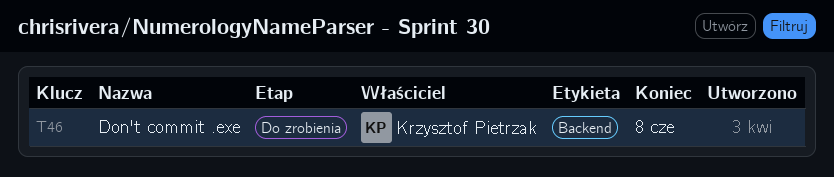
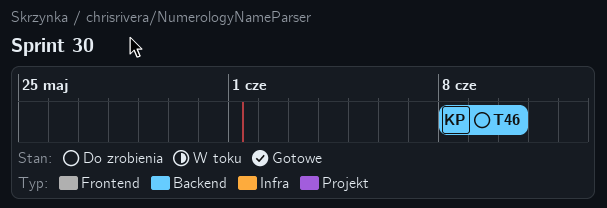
T46, due: Jun 8 -> Jun 10

